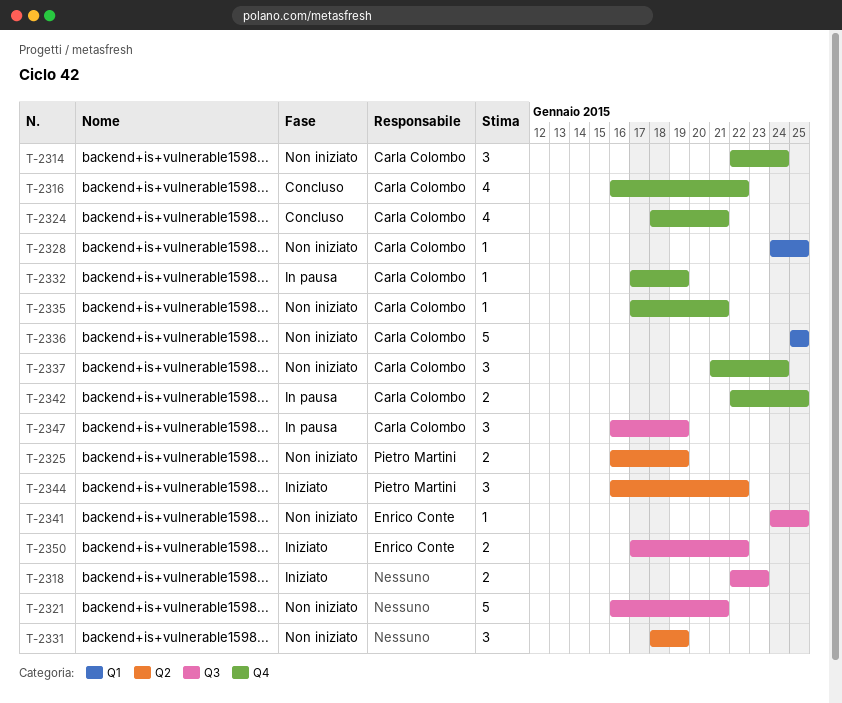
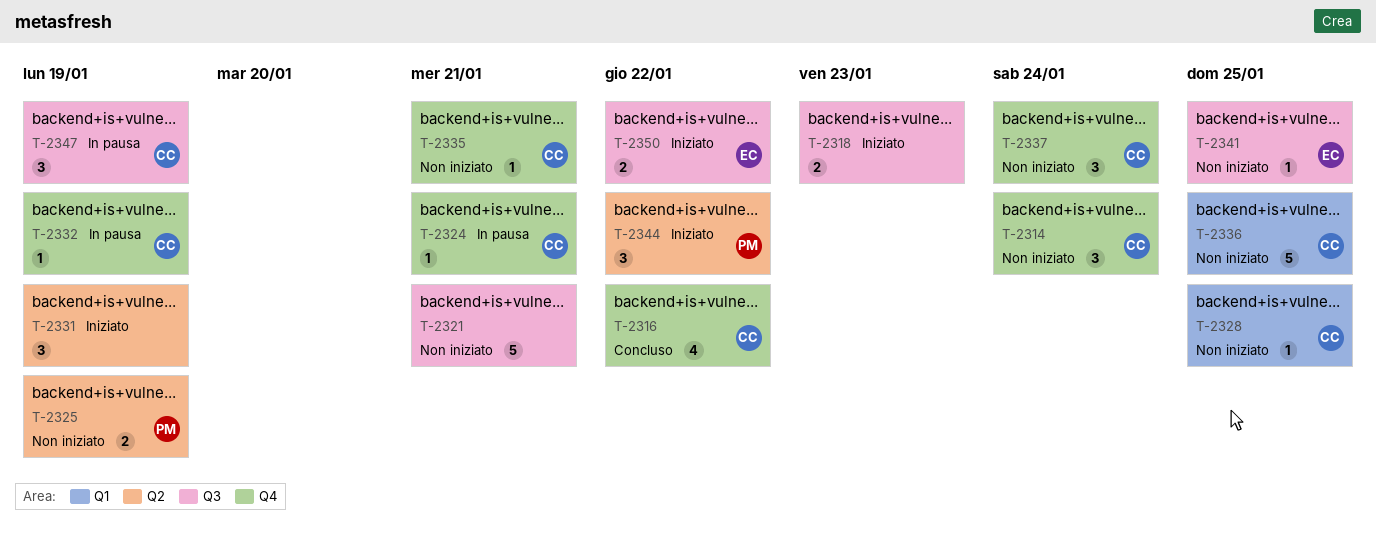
T-2324, status: Concluso -> In pausa
T-2324, estimate: 4 -> 1
T-2331, status: Non iniziato -> Iniziato
T-2342: present -> none

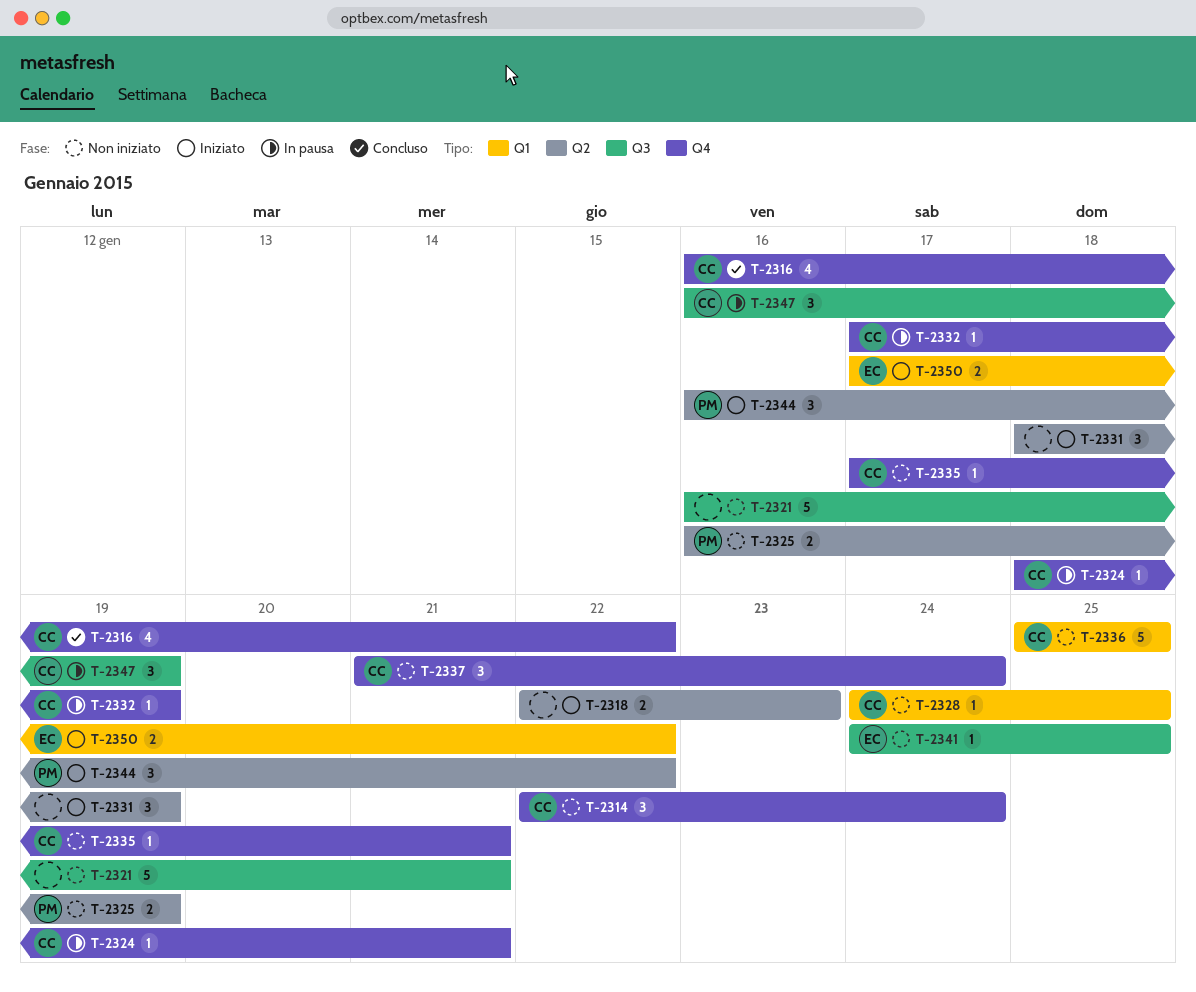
T-2318, label: Q3 -> Q2
T-2350, label: Q3 -> Q1

